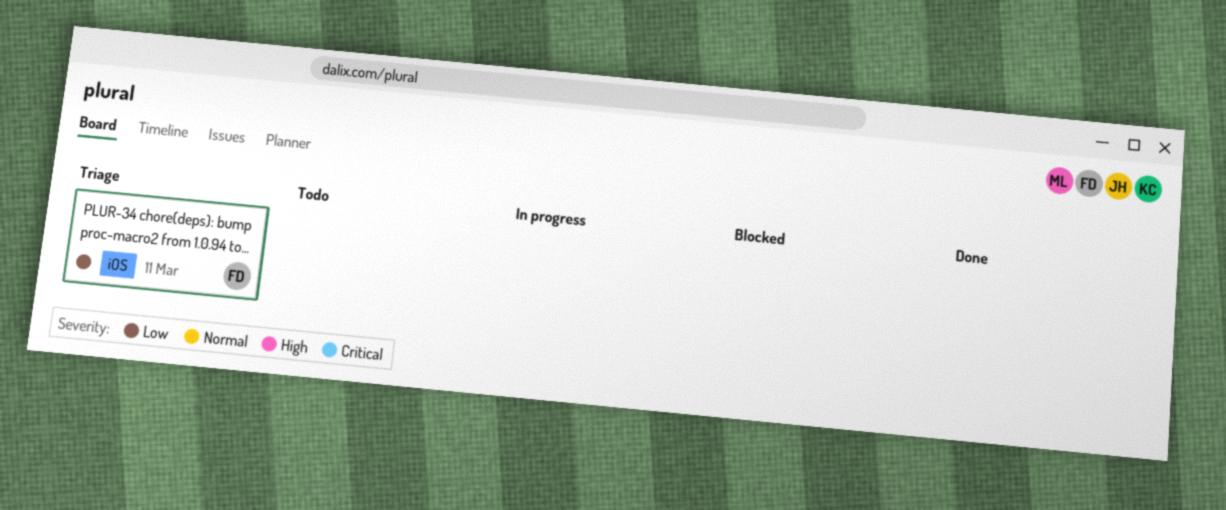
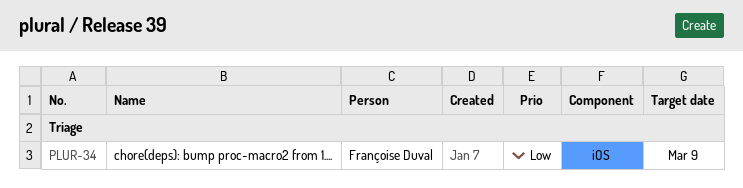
PLUR-34, due: Mar 11 -> Mar 9

